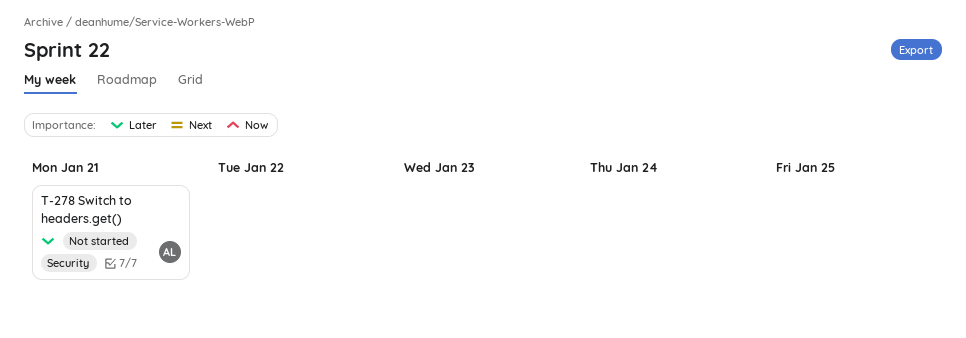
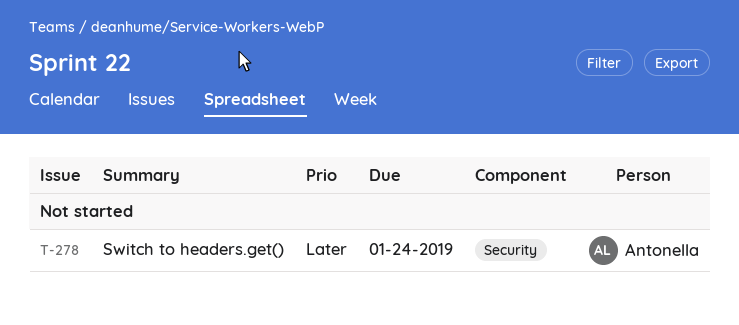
T-278, due: Jan 21 -> Jan 24

